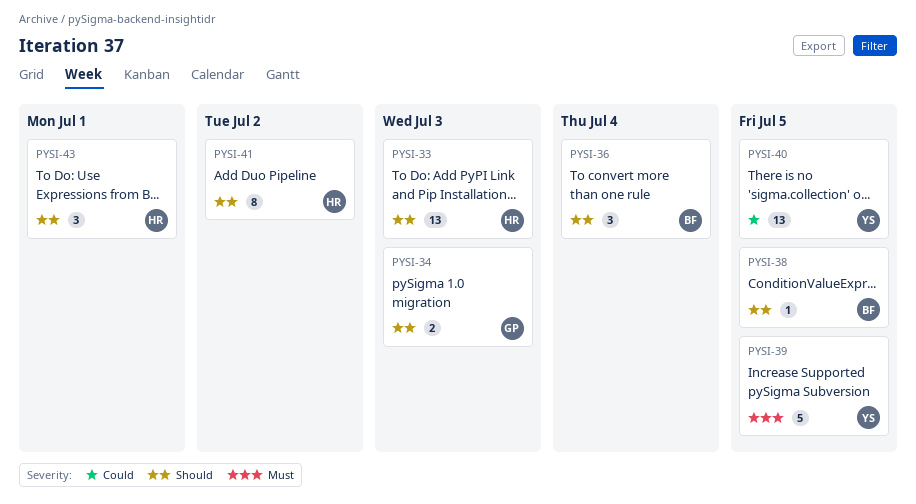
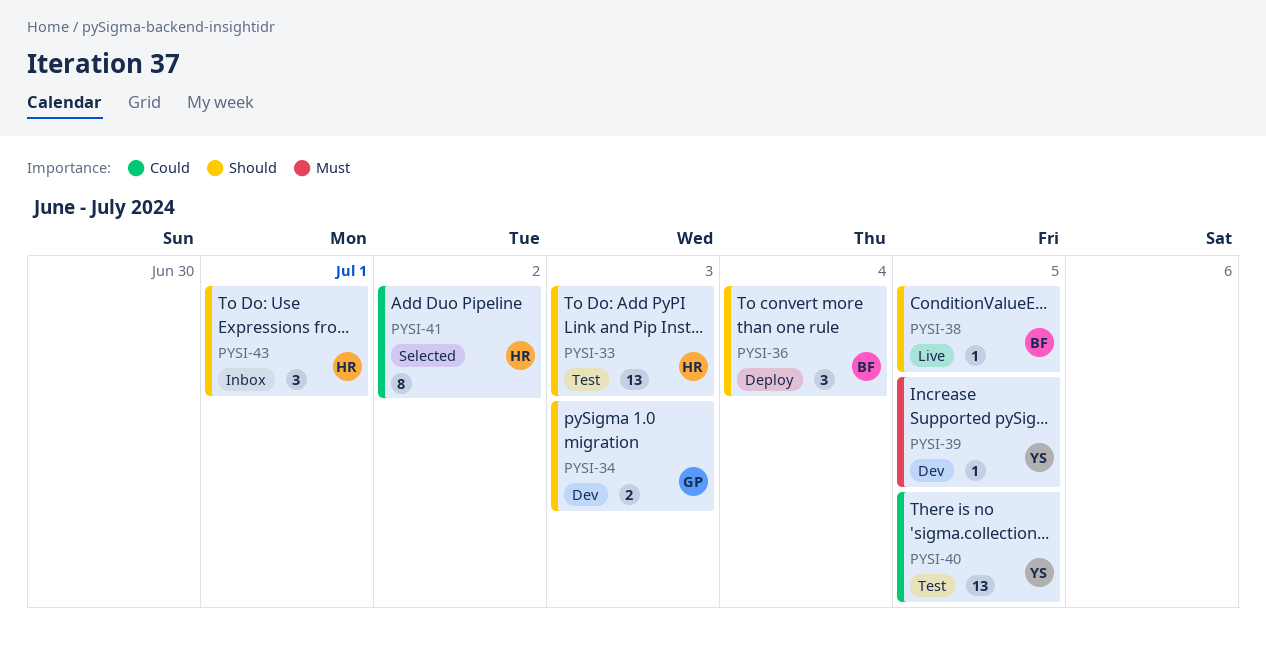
PYSI-39, estimate: 5 -> 1
PYSI-41, priority: Should -> Could

